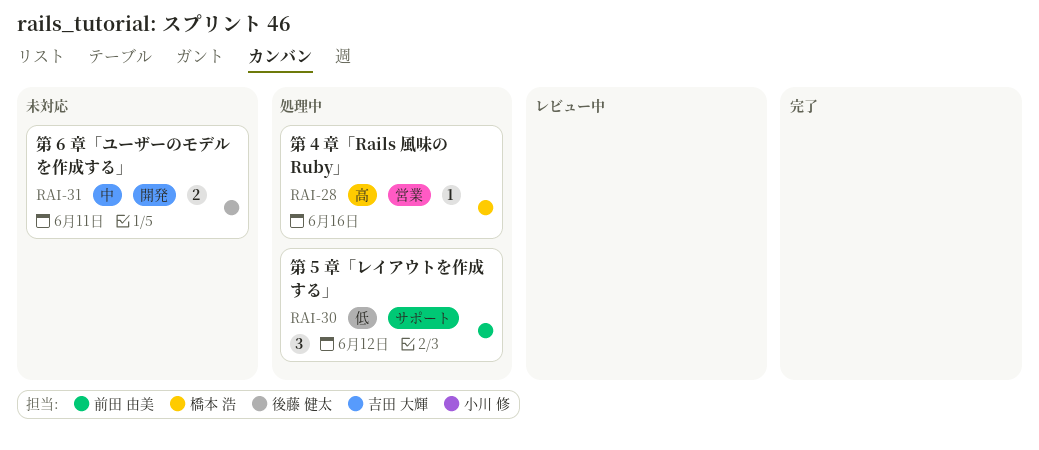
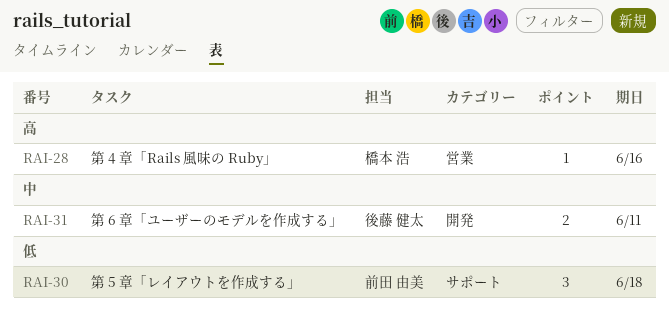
RAI-30, due: Jun 12 -> Jun 18

